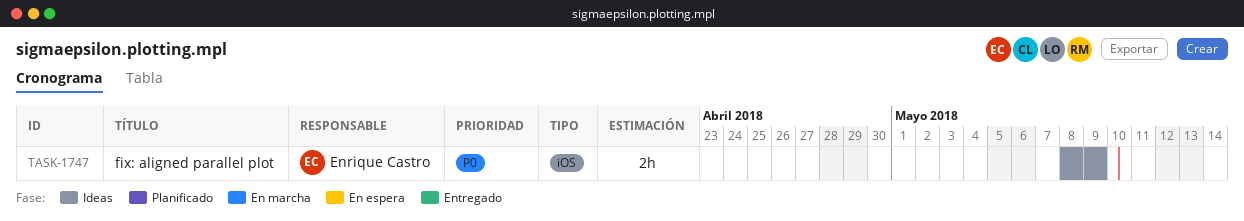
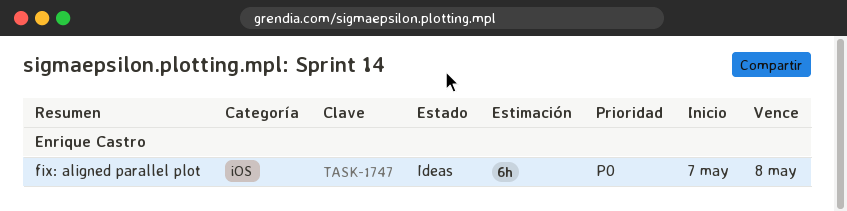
TASK-1747, estimate: 2h -> 6h
TASK-1747, start: May 8 -> May 7
TASK-1747, due: May 9 -> May 8

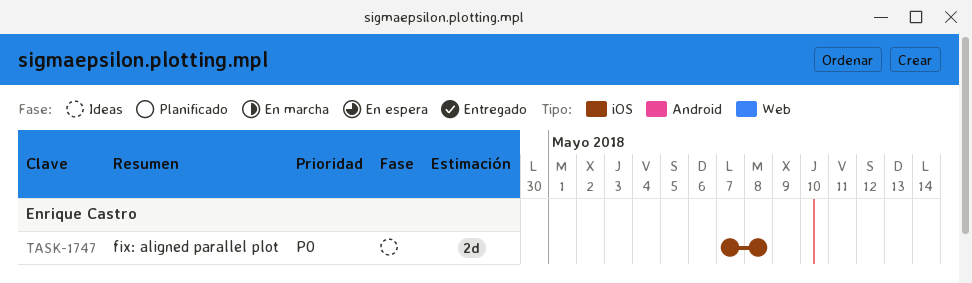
TASK-1747, estimate: 6h -> 2d

